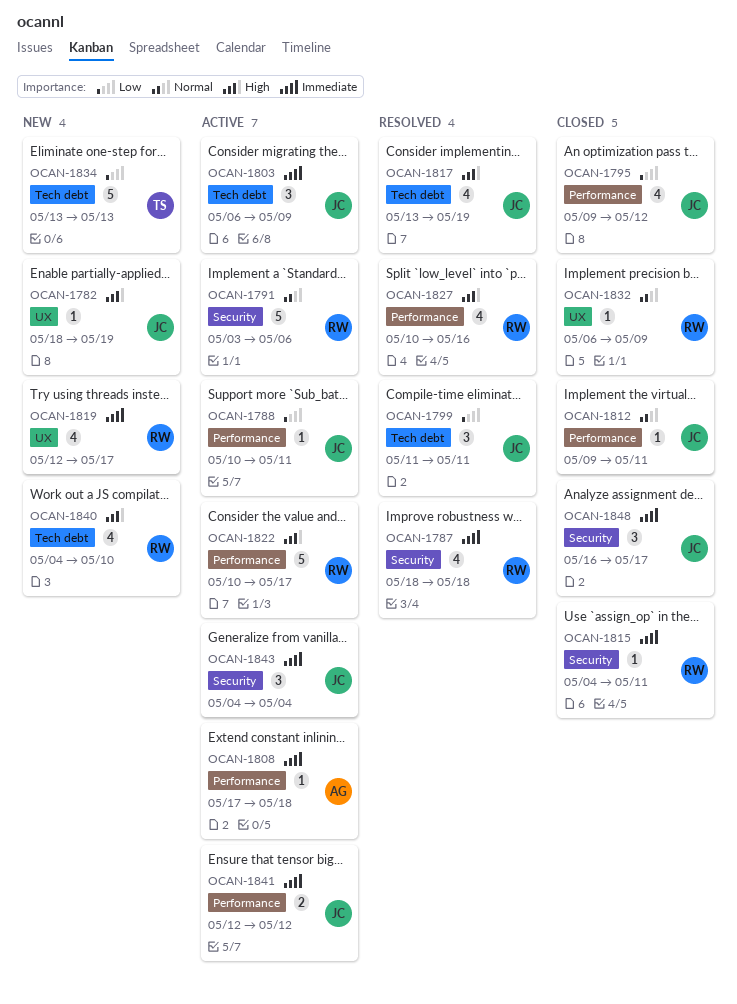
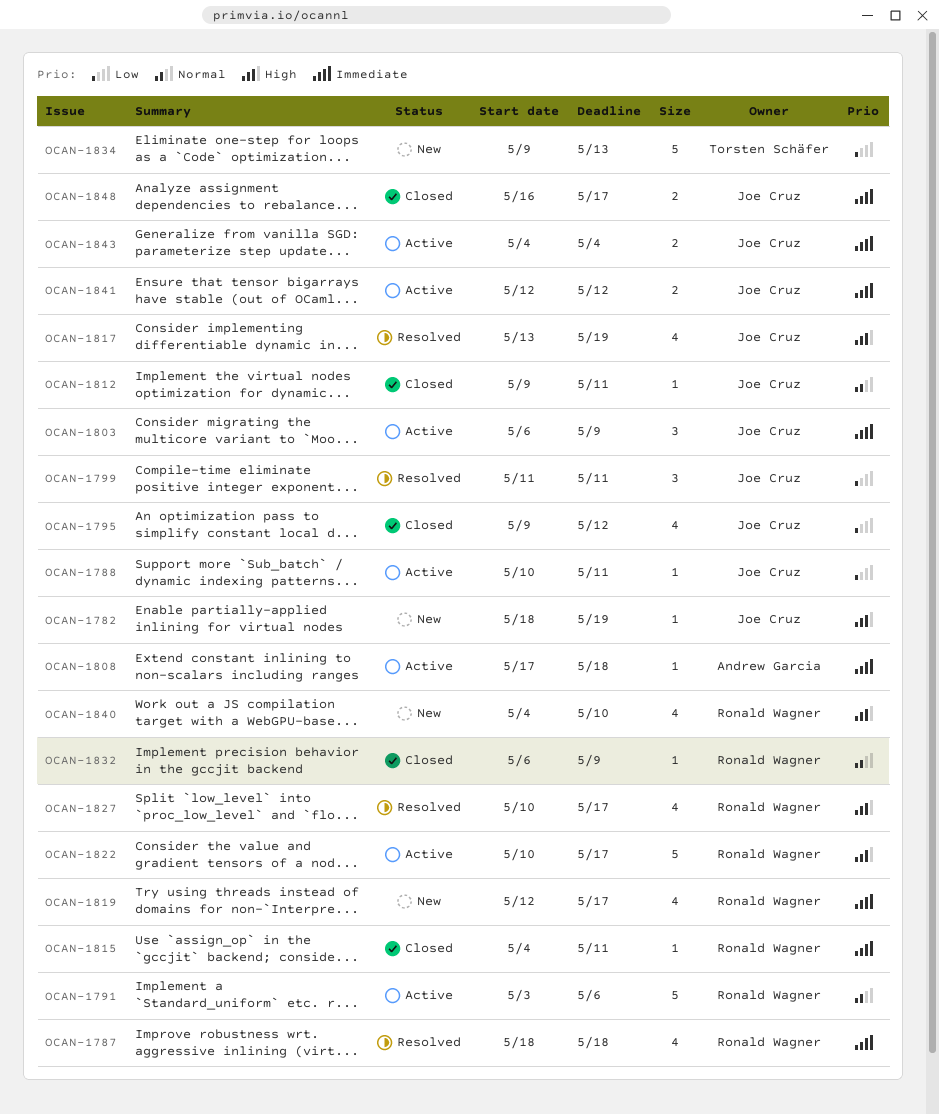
OCAN-1827, due: May 16 -> May 17
OCAN-1834, start: May 13 -> May 9
OCAN-1843, estimate: 3 -> 2
OCAN-1848, estimate: 3 -> 2

